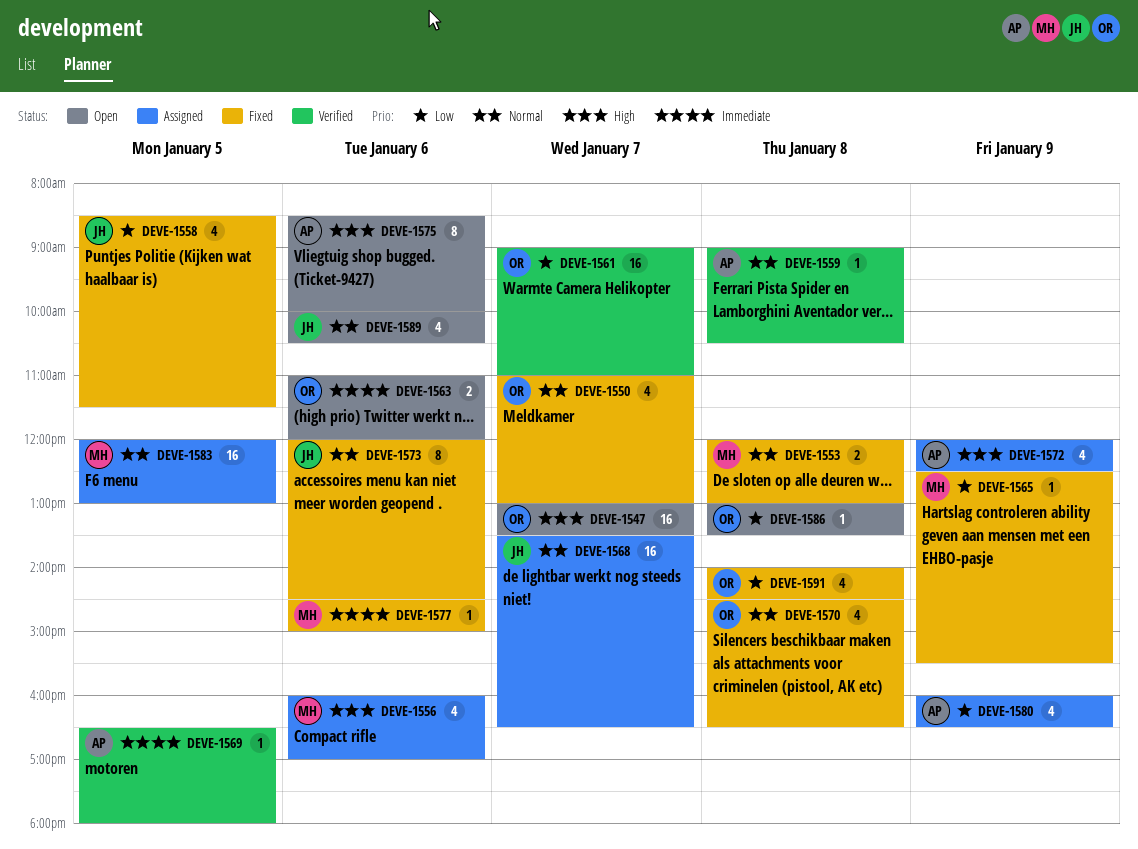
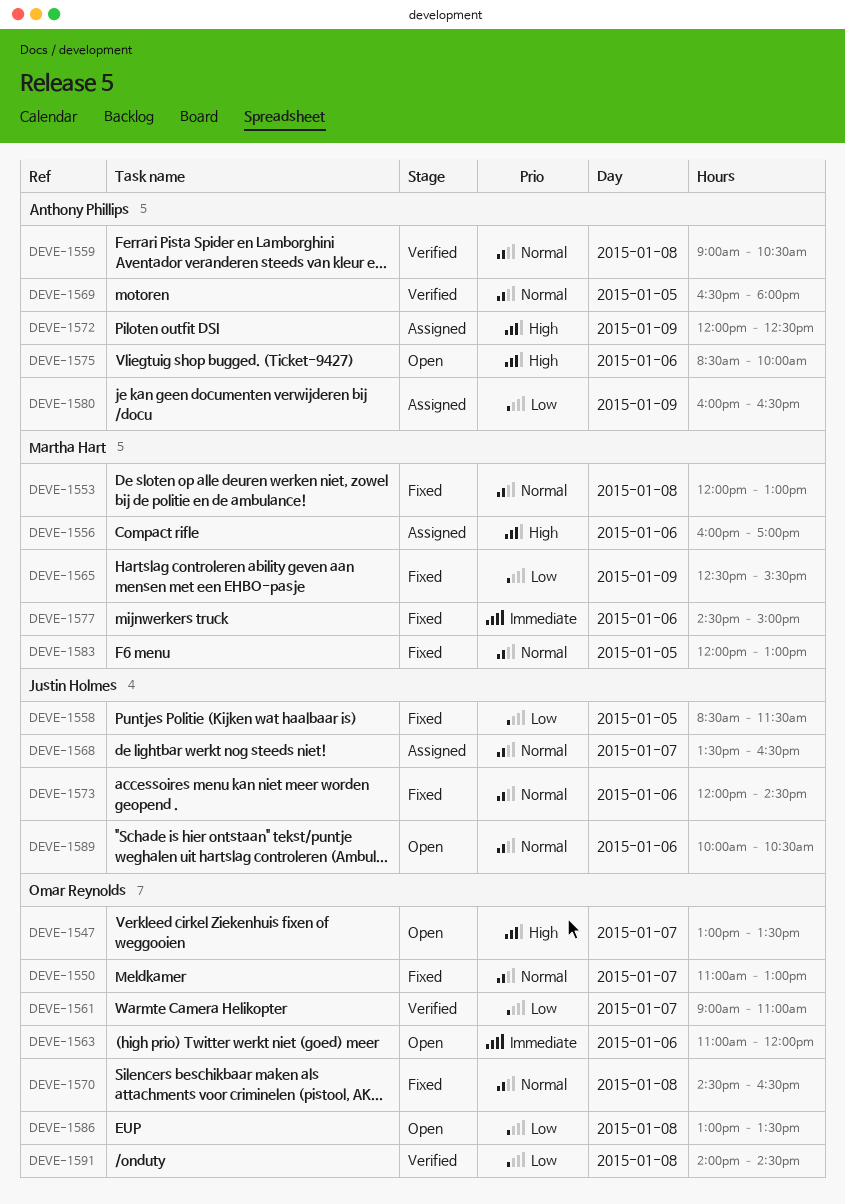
DEVE-1569, priority: Immediate -> Normal
DEVE-1583, status: Assigned -> Fixed
DEVE-1591, status: Fixed -> Verified

